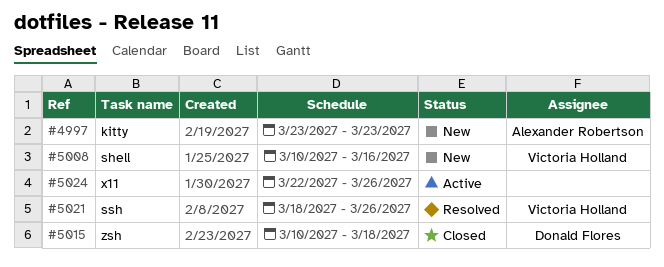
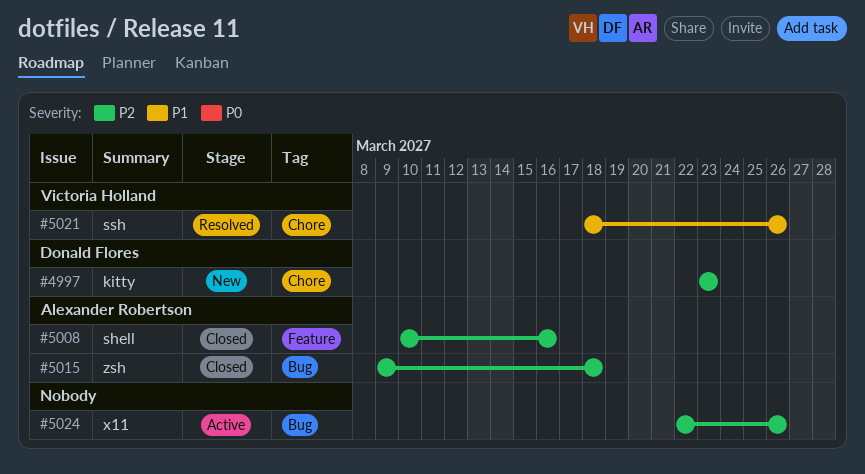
#4997, owner: Alexander Robertson -> Donald Flores
#5008, status: New -> Closed
#5008, owner: Victoria Holland -> Alexander Robertson
#5015, owner: Donald Flores -> Alexander Robertson
#5015, start: Mar 10 -> Mar 9

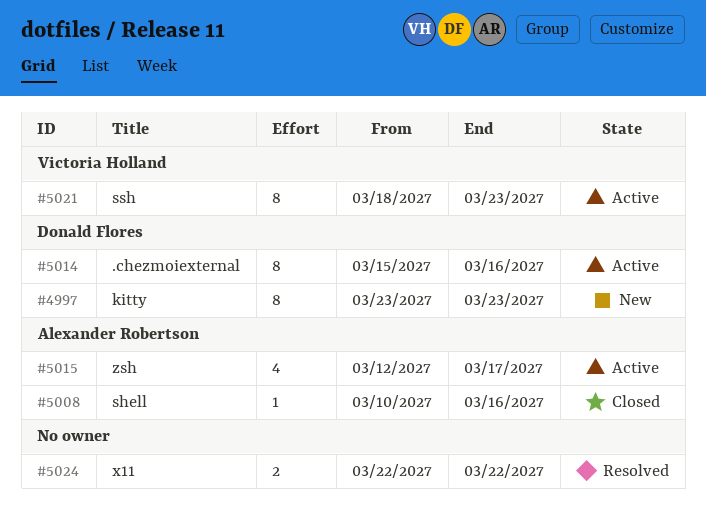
#5014: none -> present
#5015, status: Closed -> Active
#5015, start: Mar 9 -> Mar 12
#5015, due: Mar 18 -> Mar 17
#5021, status: Resolved -> Active
#5021, due: Mar 26 -> Mar 23
#5024, status: Active -> Resolved
#5024, due: Mar 26 -> Mar 22

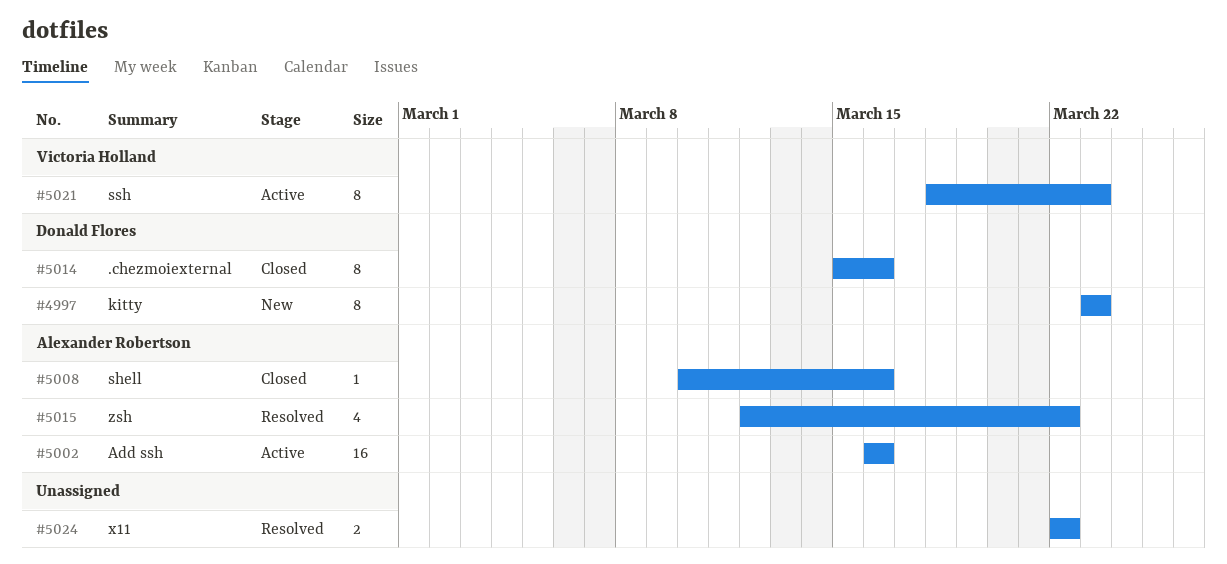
#5002: none -> present
#5014, status: Active -> Closed
#5015, status: Active -> Resolved
#5015, due: Mar 17 -> Mar 22

